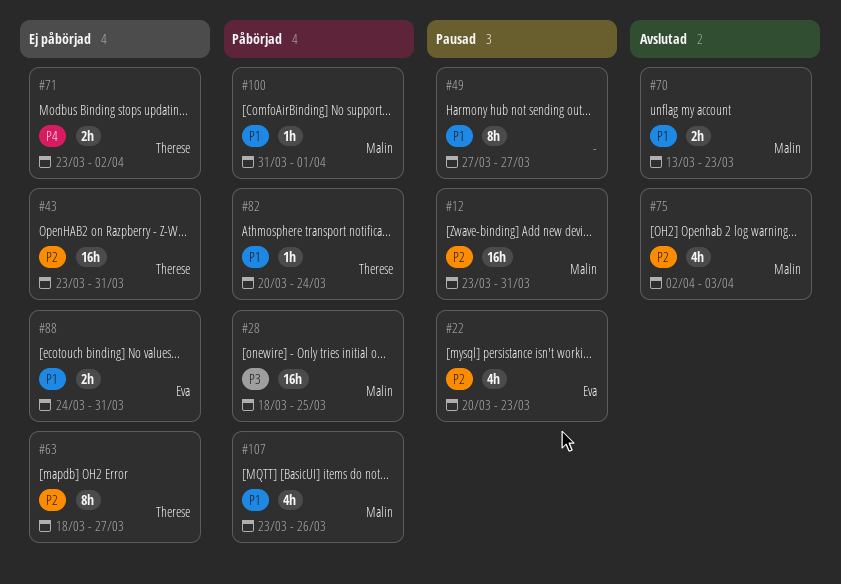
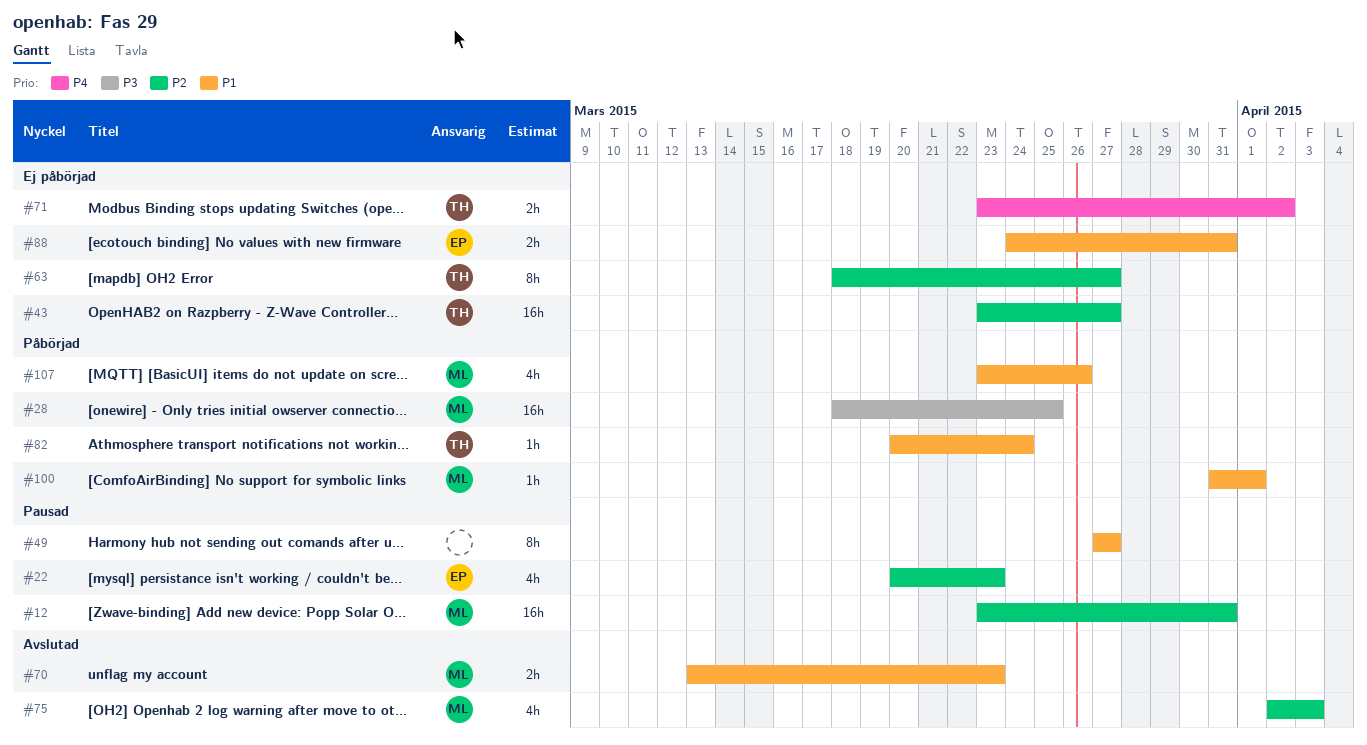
#43, due: Mar 31 -> Mar 27

